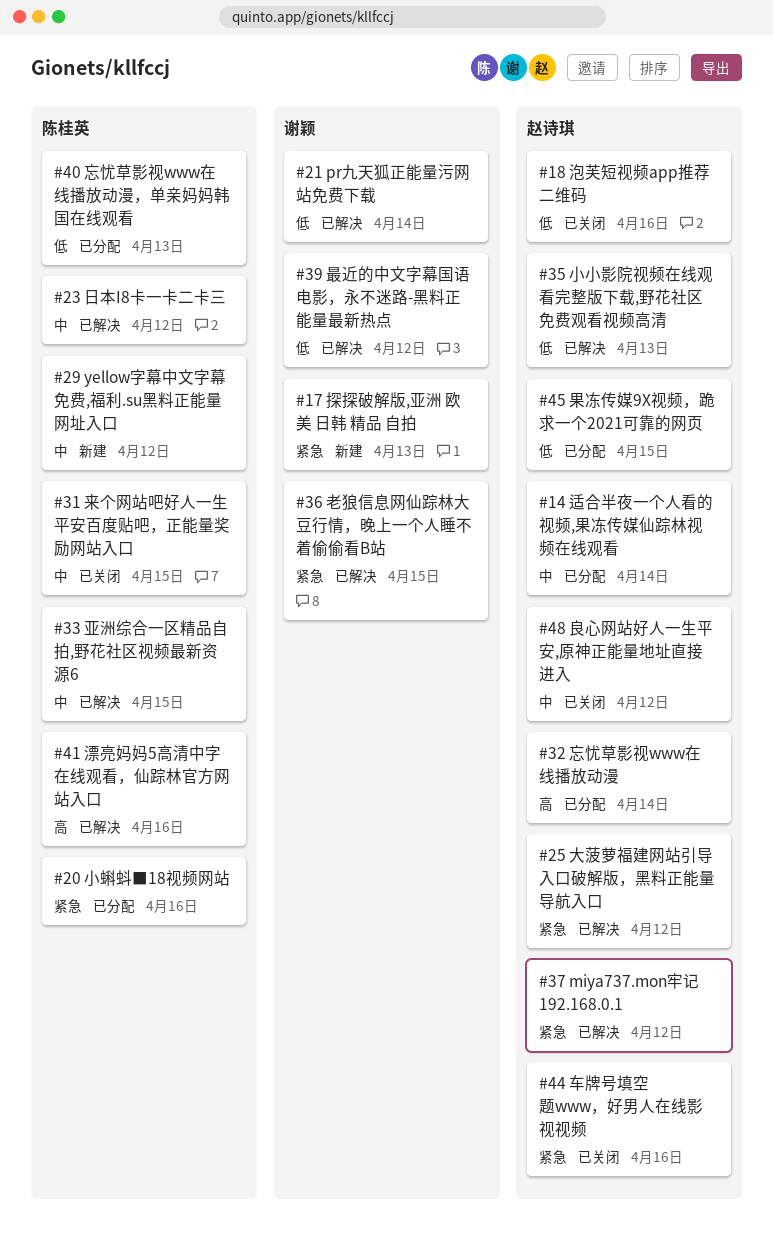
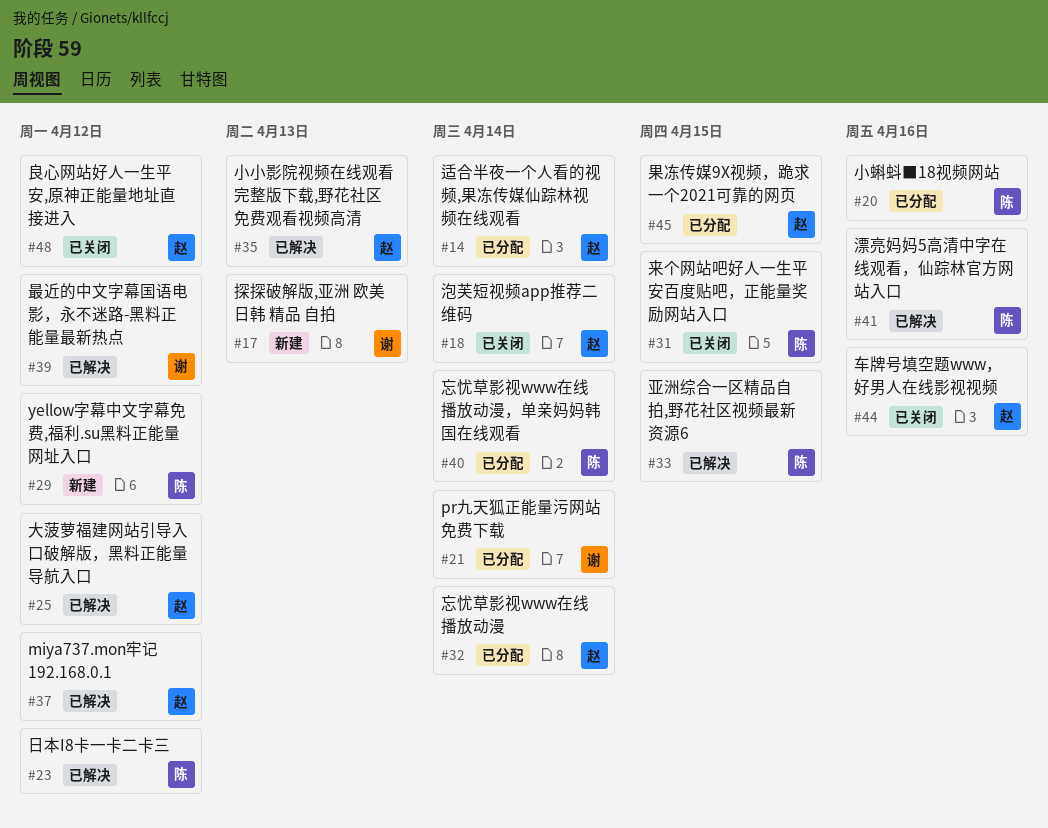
#18, due: Apr 16 -> Apr 14
#21, status: 已解决 -> 已分配
#36: present -> none
#40, due: Apr 13 -> Apr 14

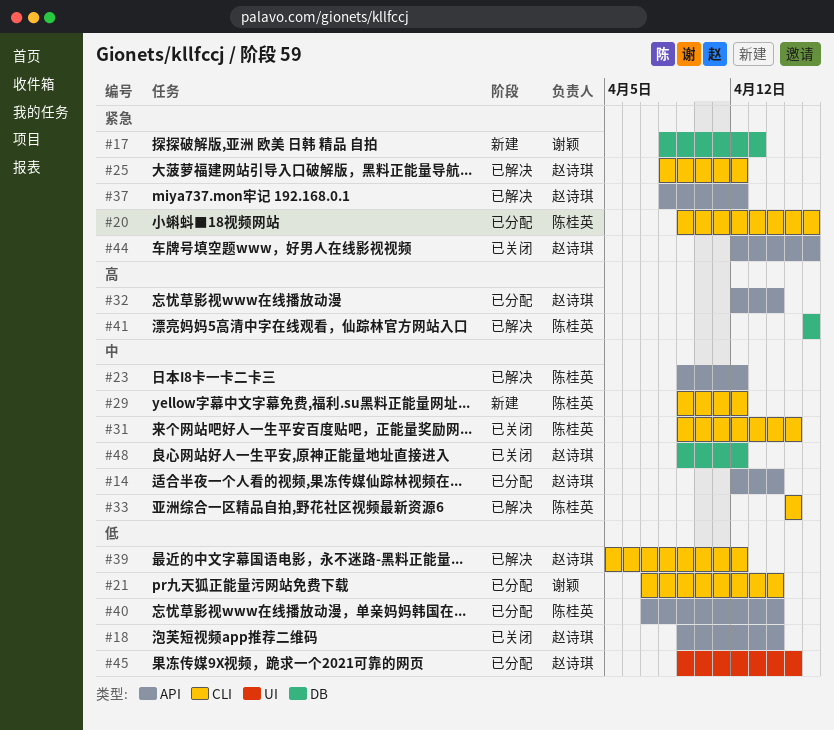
#35: present -> none
#39, owner: 谢颖 -> 赵诗琪

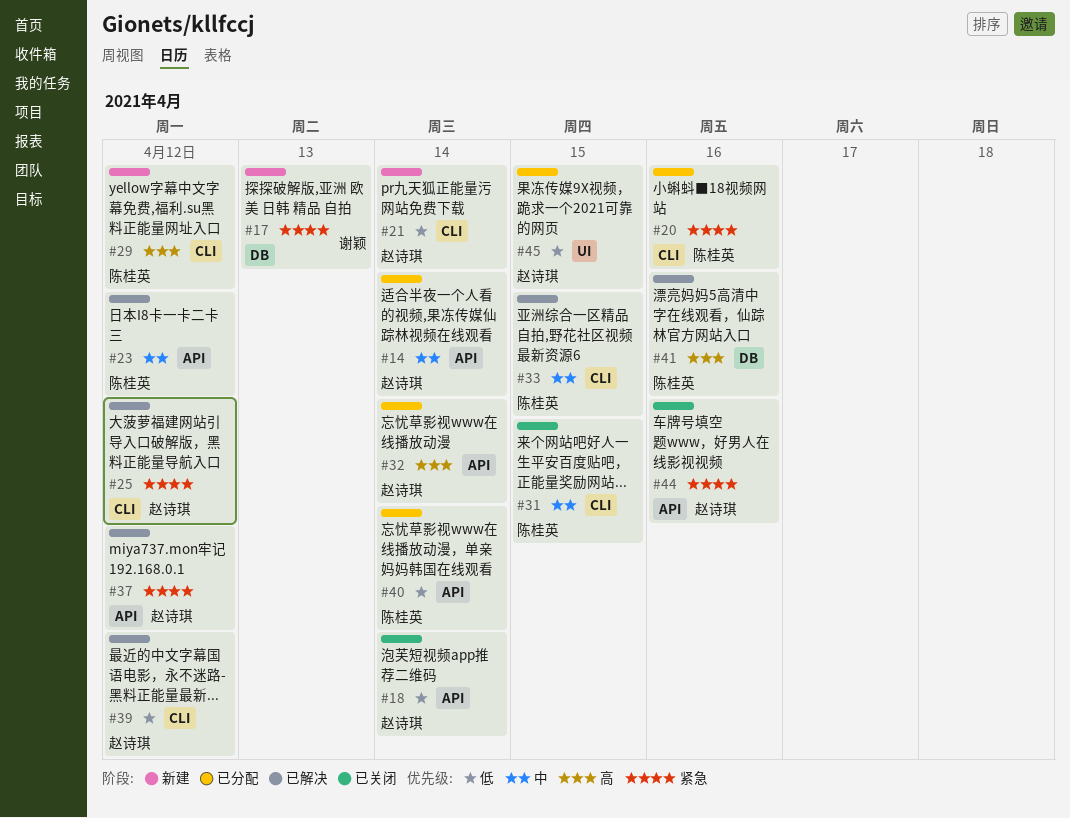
#21, status: 已分配 -> 新建
#21, owner: 谢颖 -> 赵诗琪
#29, priority: 中 -> 高
#48: present -> none

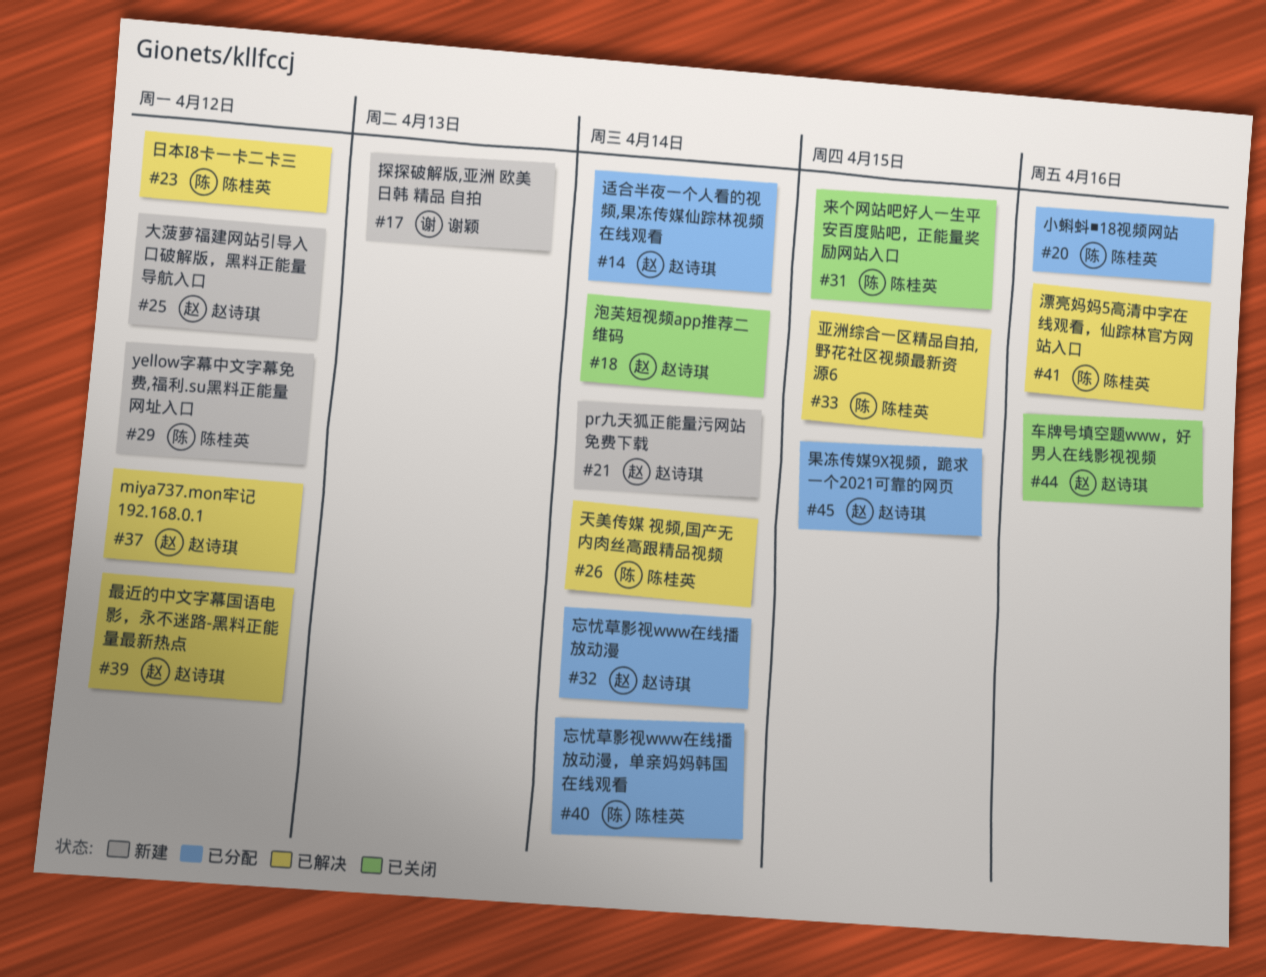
#25, status: 已解决 -> 新建
#26: none -> present

